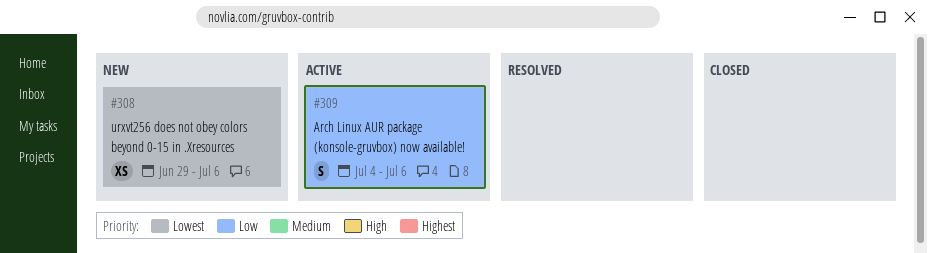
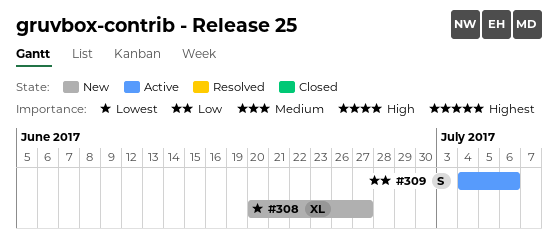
#308, estimate: XS -> XL
#308, start: Jun 29 -> Jun 20
#308, due: Jul 6 -> Jun 27

